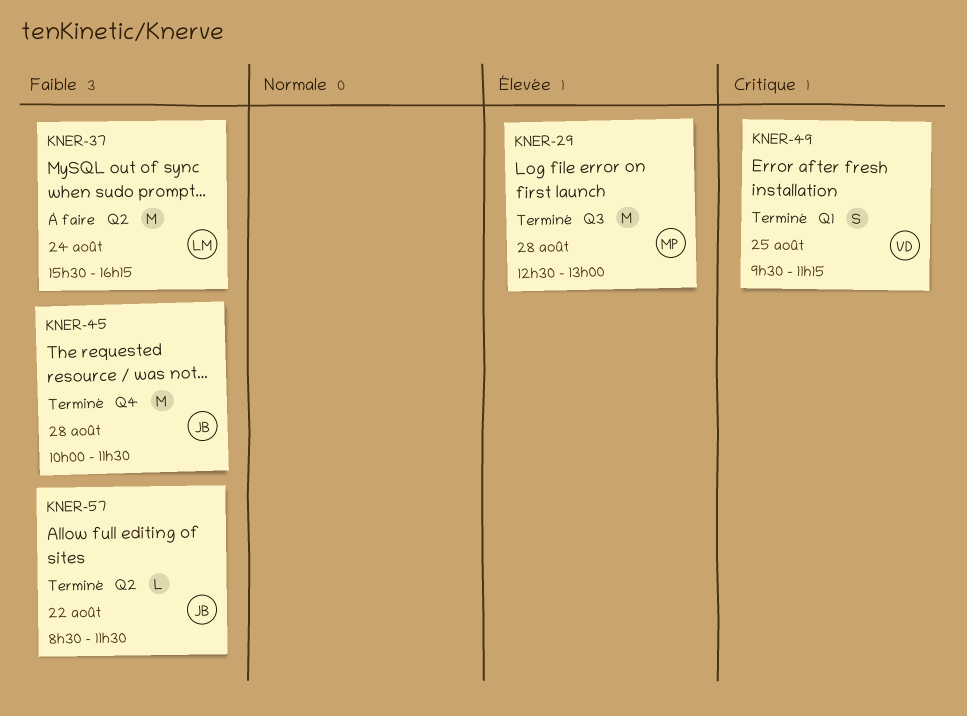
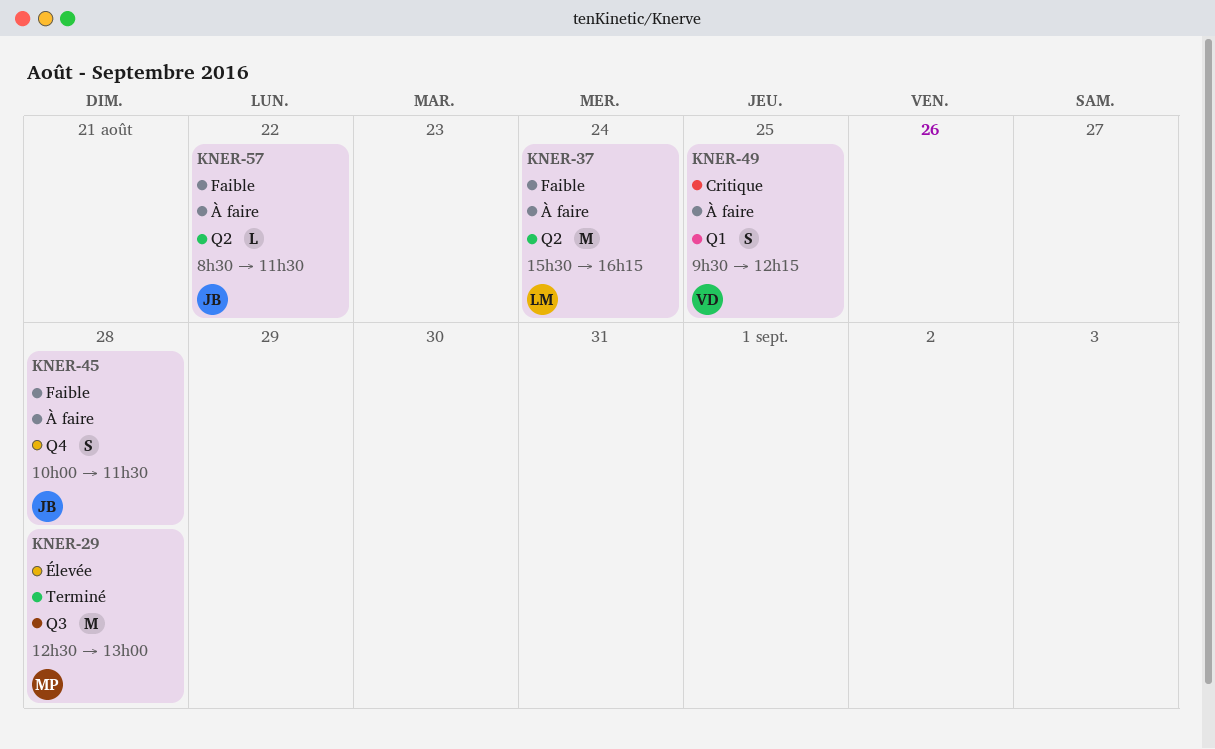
KNER-45, status: Terminé -> À faire
KNER-45, estimate: M -> S
KNER-49, status: Terminé -> À faire
KNER-49, ends: 11:15 -> 12:15
KNER-57, status: Terminé -> À faire

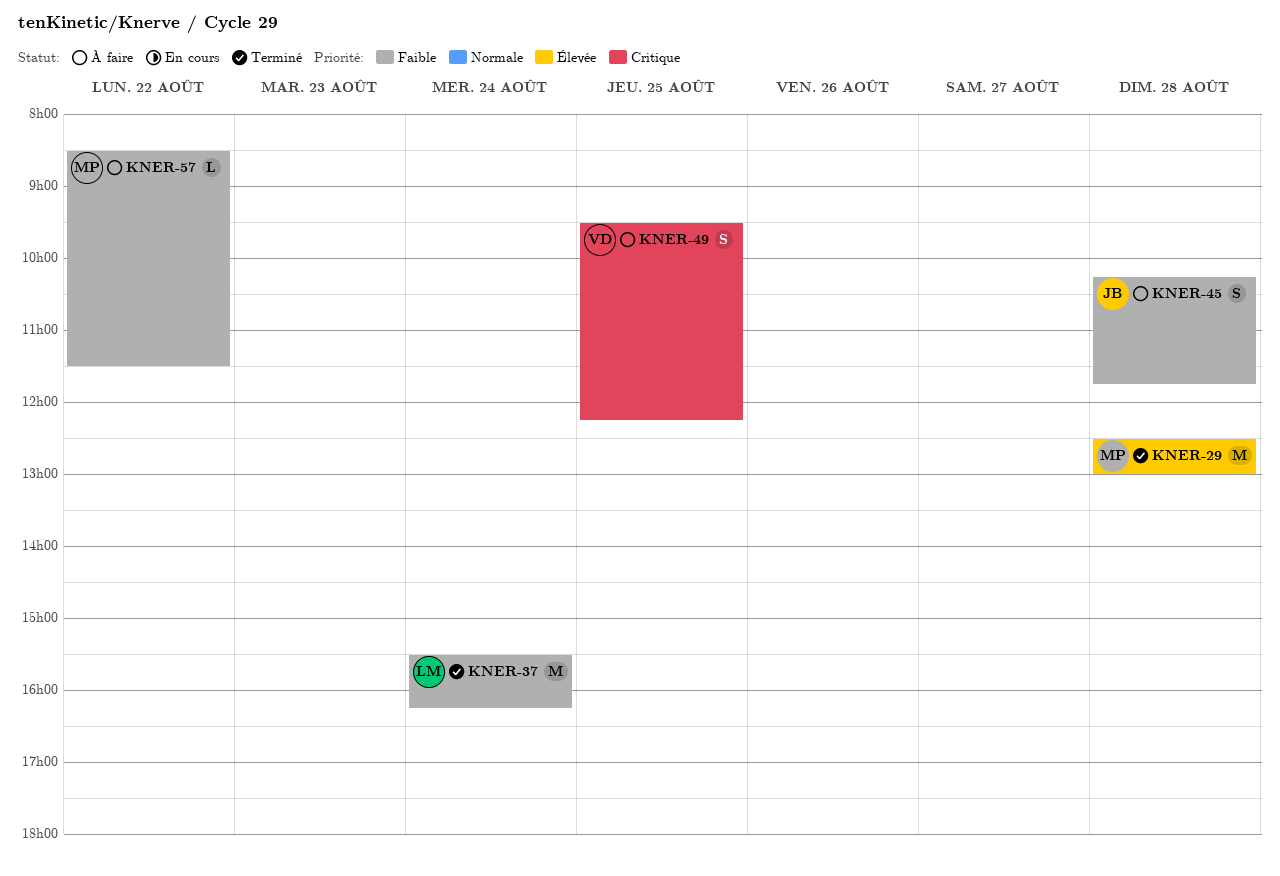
KNER-37, status: À faire -> Terminé
KNER-45, begins: 10:00 -> 10:15
KNER-45, ends: 11:30 -> 11:45
KNER-57, owner: JB -> MP

